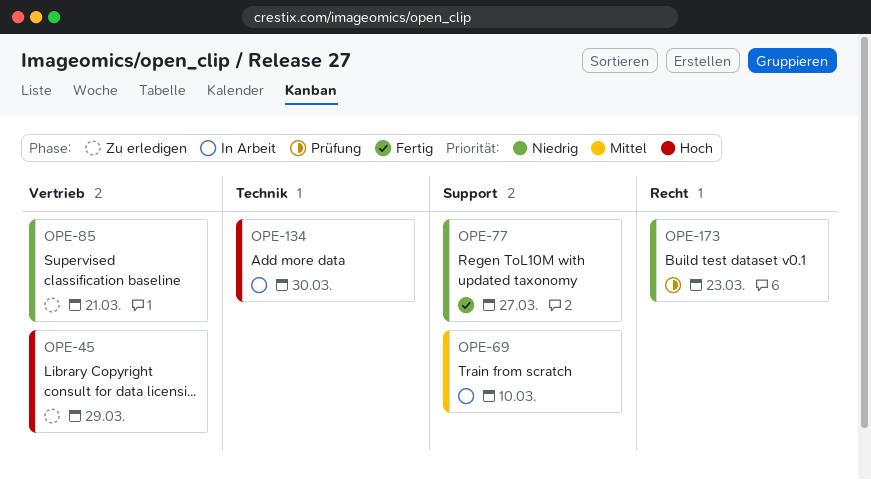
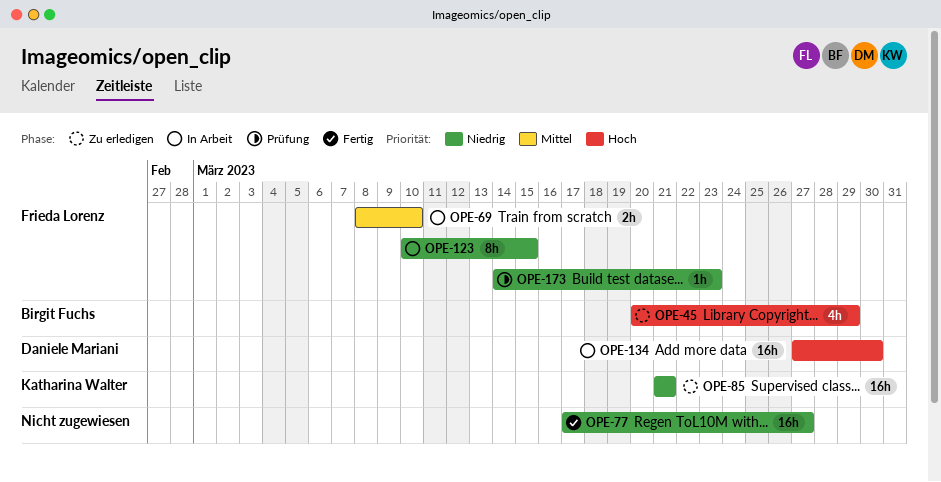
OPE-123: none -> present

